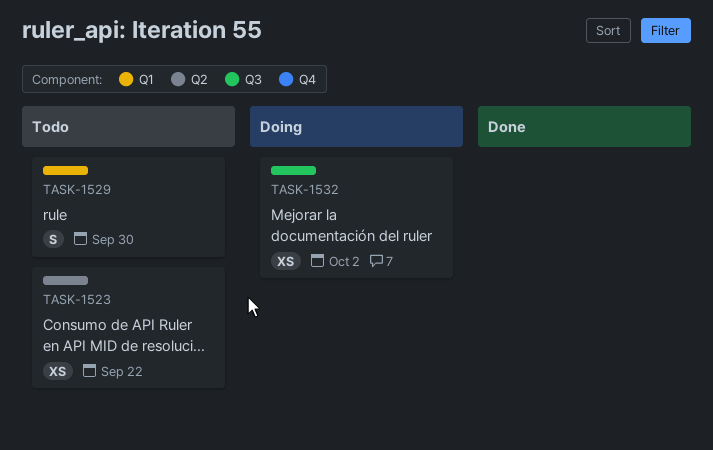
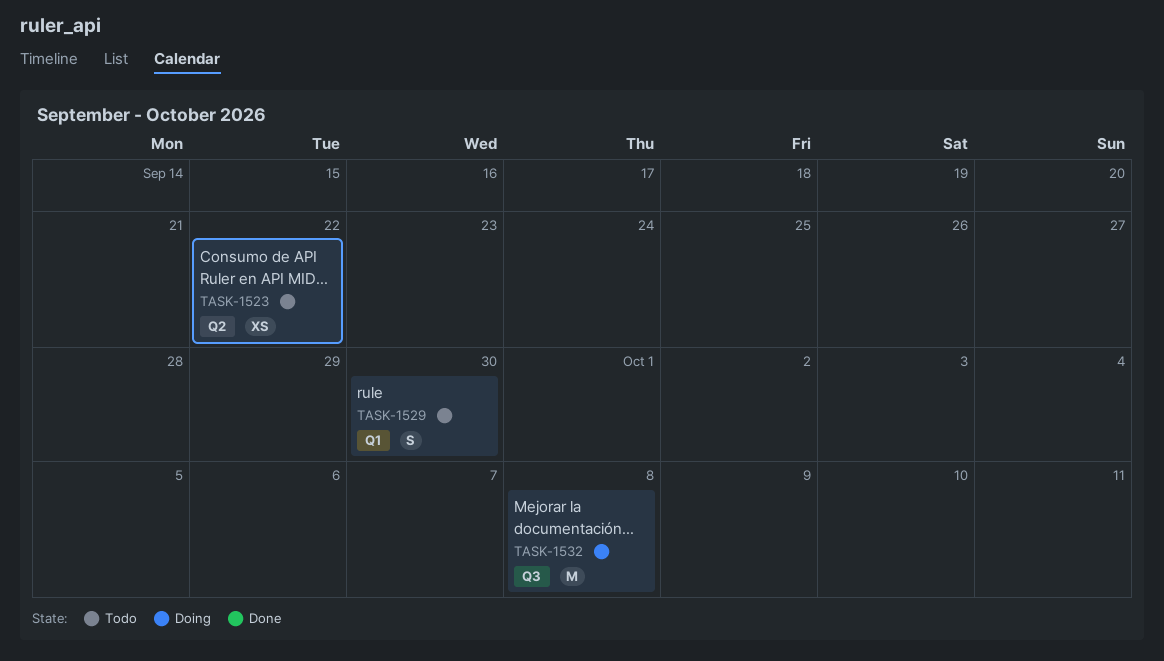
TASK-1532, estimate: XS -> M
TASK-1532, due: Oct 2 -> Oct 8

